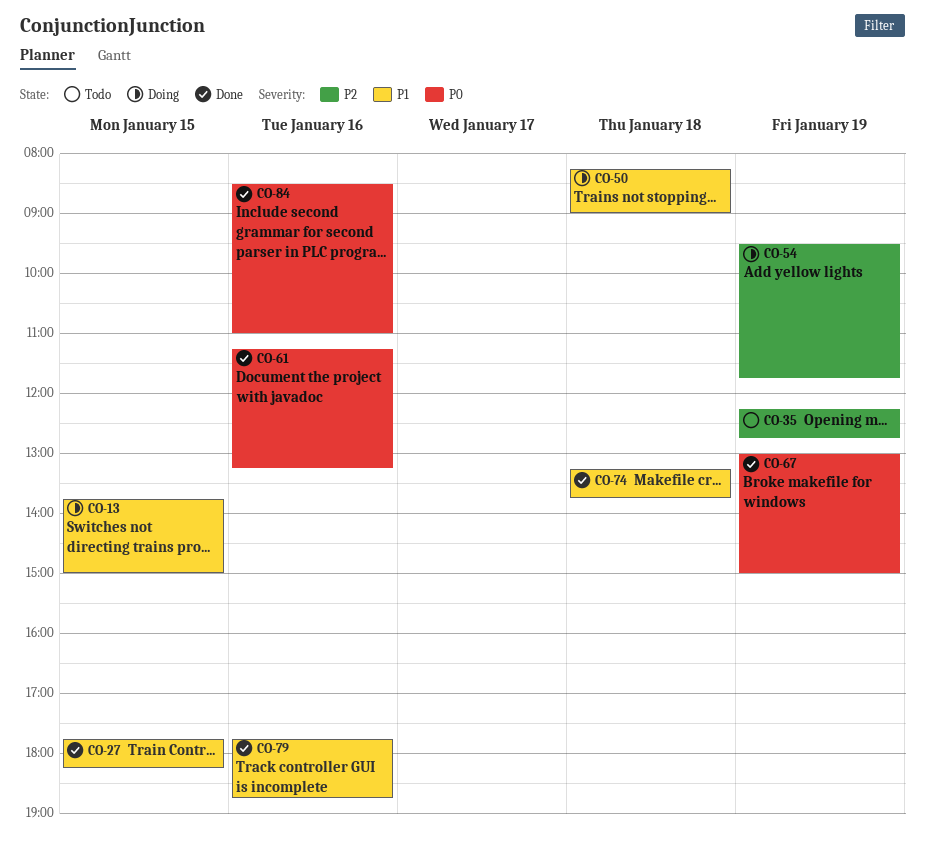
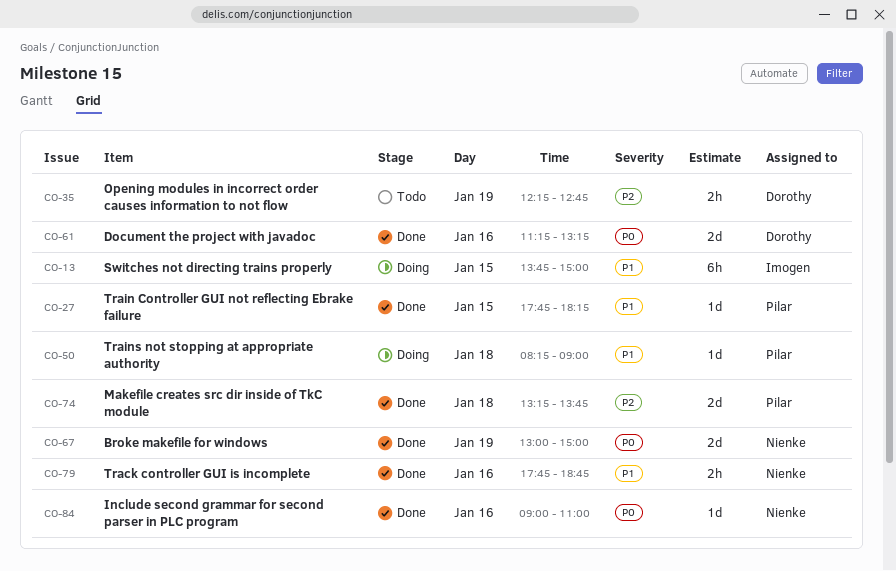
CO-54: present -> none
CO-74, priority: P1 -> P2
CO-84, begins: 08:30 -> 09:00

